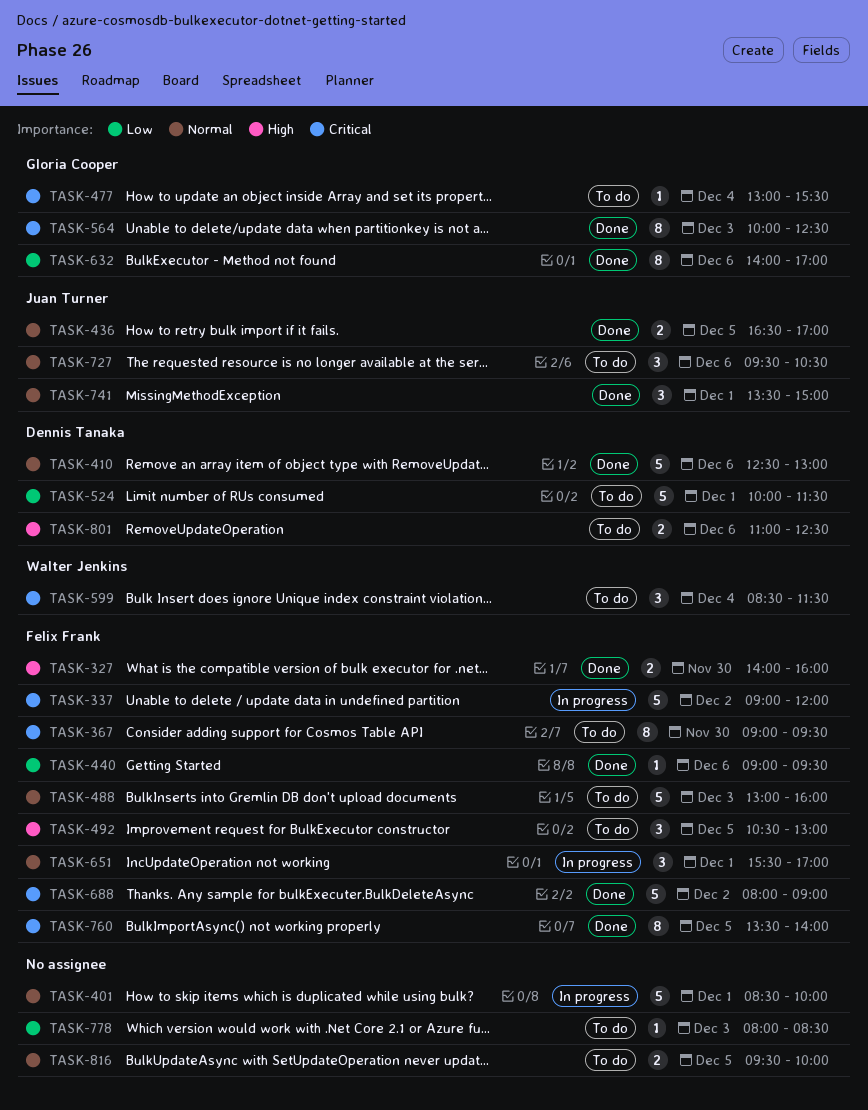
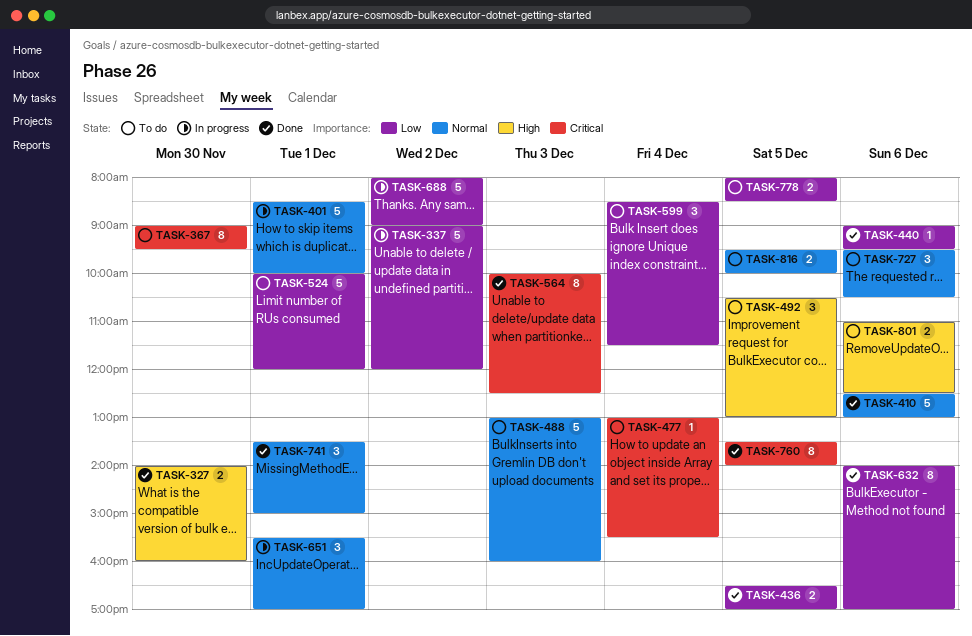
TASK-337, priority: Critical -> Low
TASK-436, priority: Normal -> Low
TASK-524, ends: 11:30 -> 12:00
TASK-599, priority: Critical -> Low
TASK-688, status: Done -> In progress
TASK-688, priority: Critical -> Low
TASK-778, estimate: 1 -> 2
TASK-778, day: Dec 3 -> Dec 5

